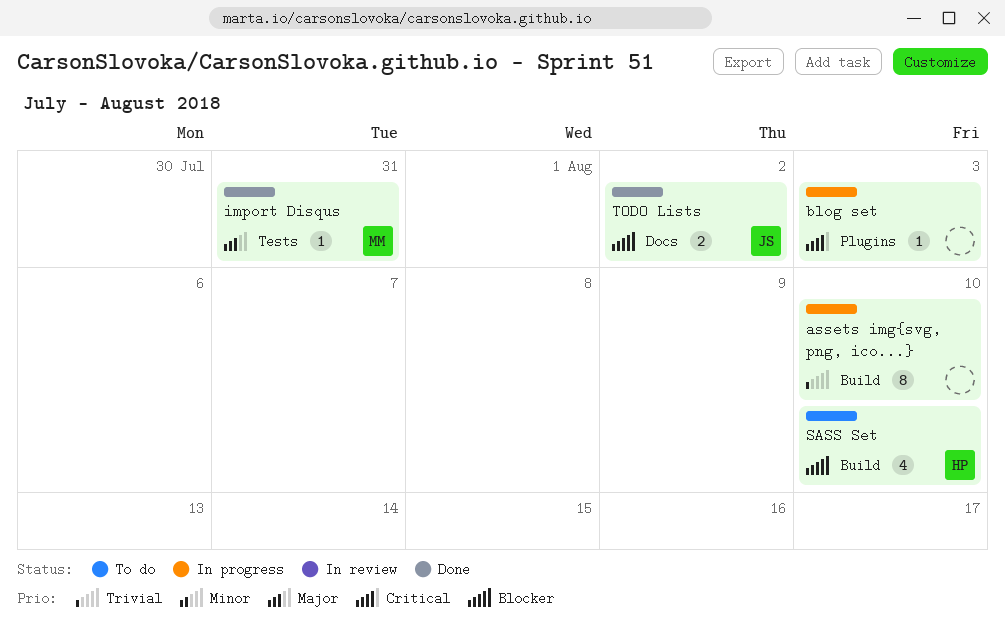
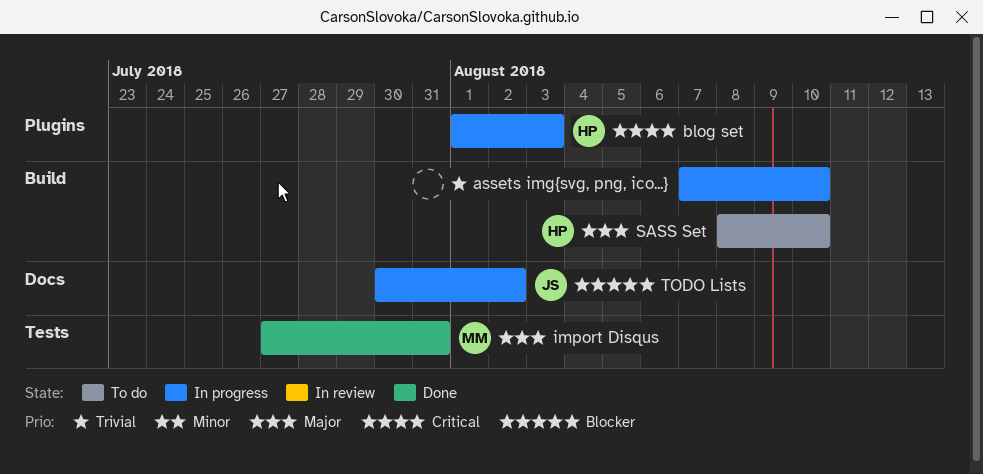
blog set, owner: none -> HP
SASS Set, priority: Blocker -> Major
TODO Lists, status: Done -> In progress

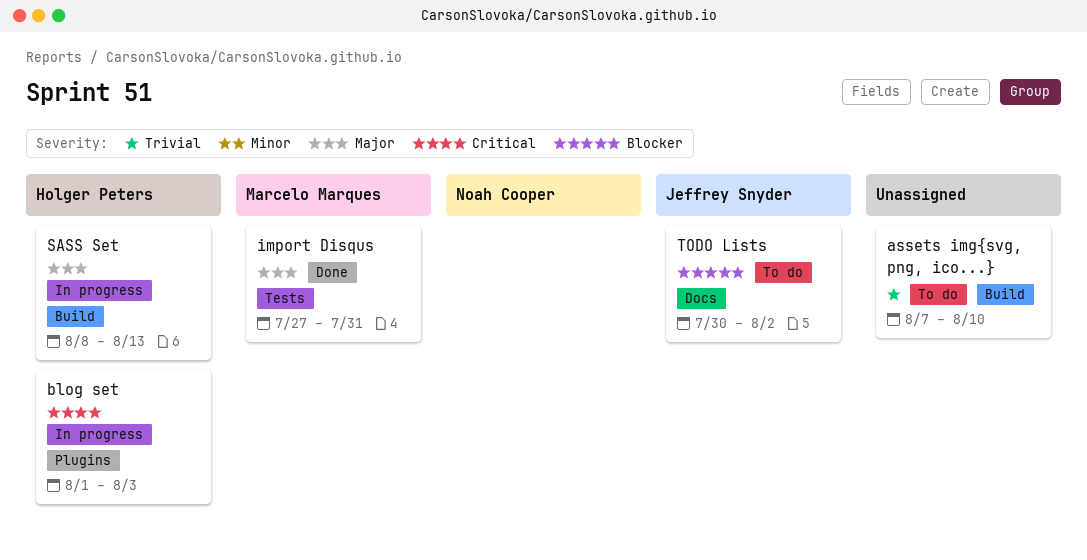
assets img{svg, png, ico...}, status: In progress -> To do
SASS Set, status: To do -> In progress
SASS Set, due: Aug 10 -> Aug 13
TODO Lists, status: In progress -> To do

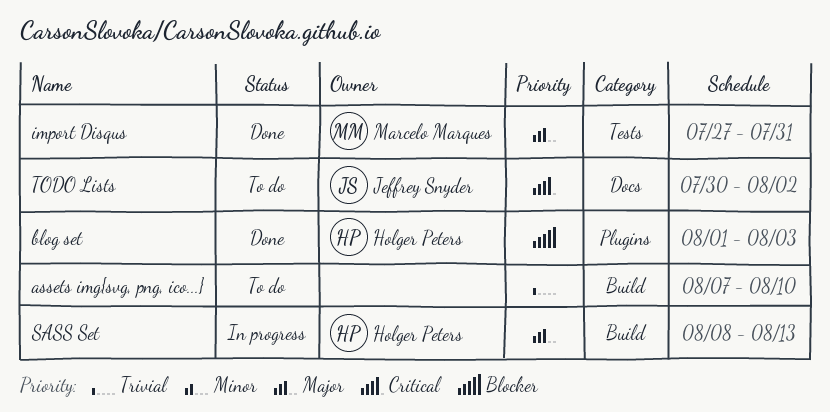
blog set, status: In progress -> Done
blog set, priority: Critical -> Blocker
TODO Lists, priority: Blocker -> Critical

